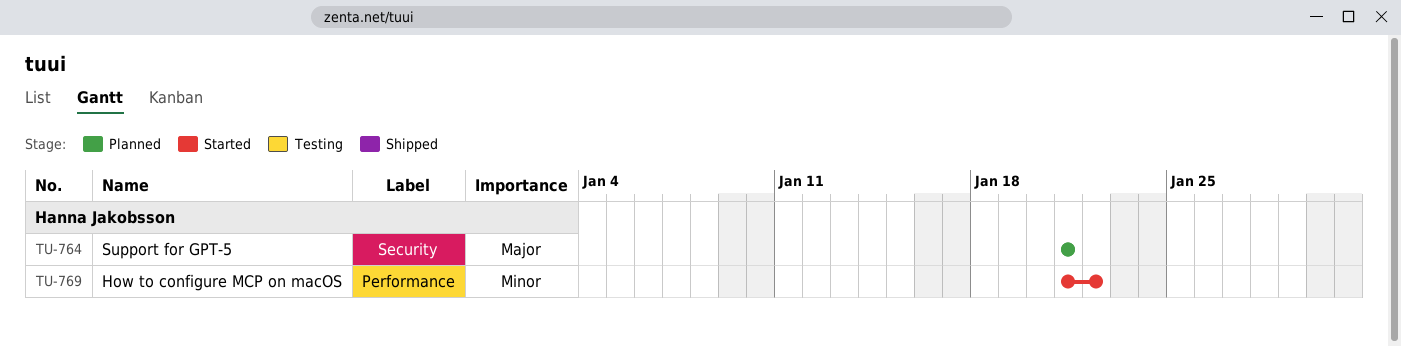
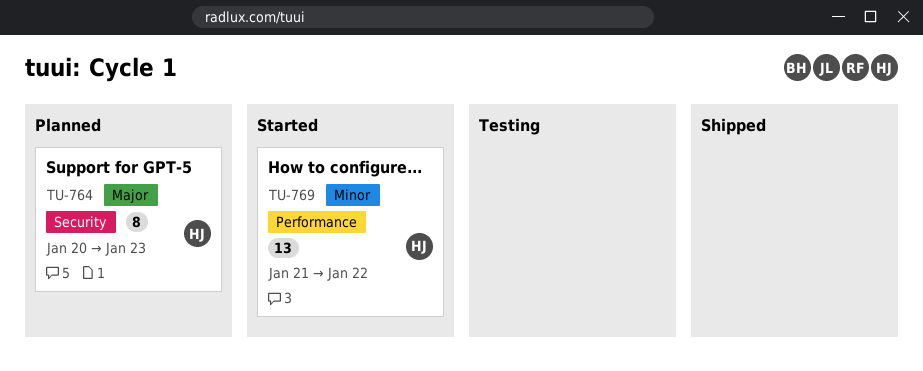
TU-764, start: Jan 21 -> Jan 20
TU-764, due: Jan 21 -> Jan 23

